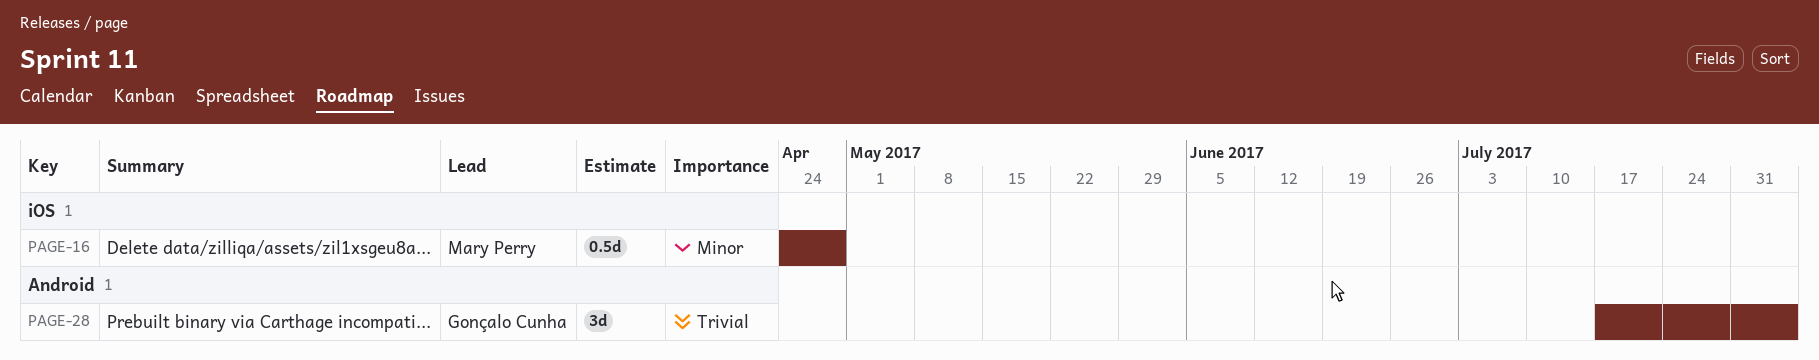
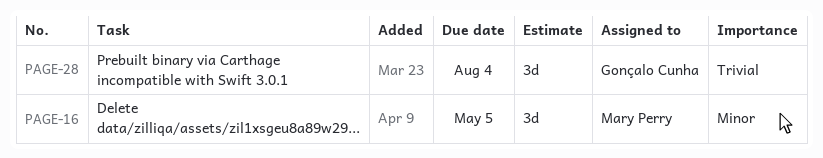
PAGE-16, estimate: 0.5d -> 3d
PAGE-16, due: Apr 28 -> May 5

